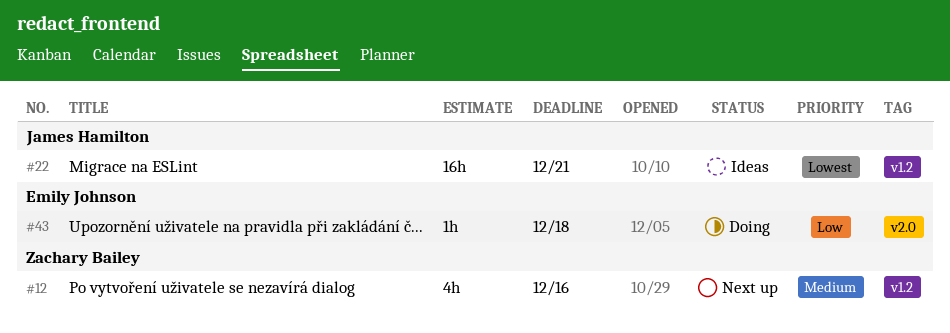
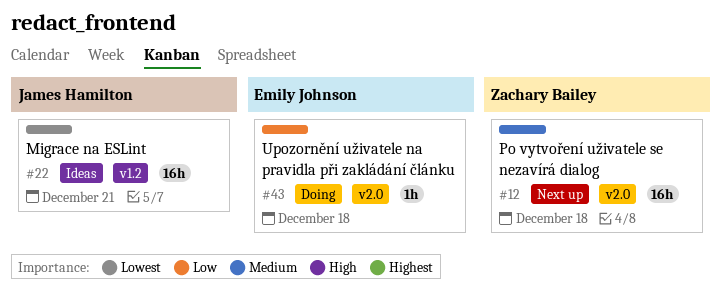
#12, label: v1.2 -> v2.0
#12, estimate: 4h -> 16h
#12, due: Dec 16 -> Dec 18

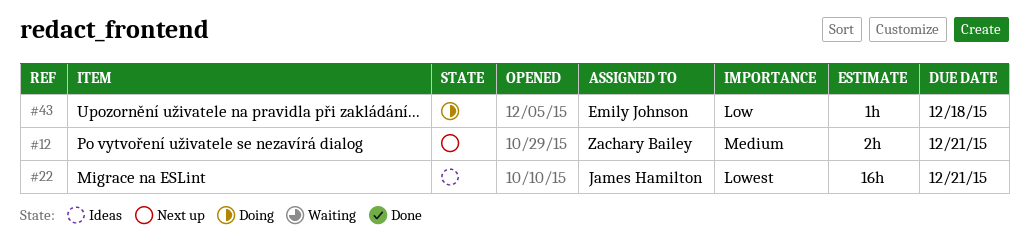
#12, estimate: 16h -> 2h
#12, due: Dec 18 -> Dec 21

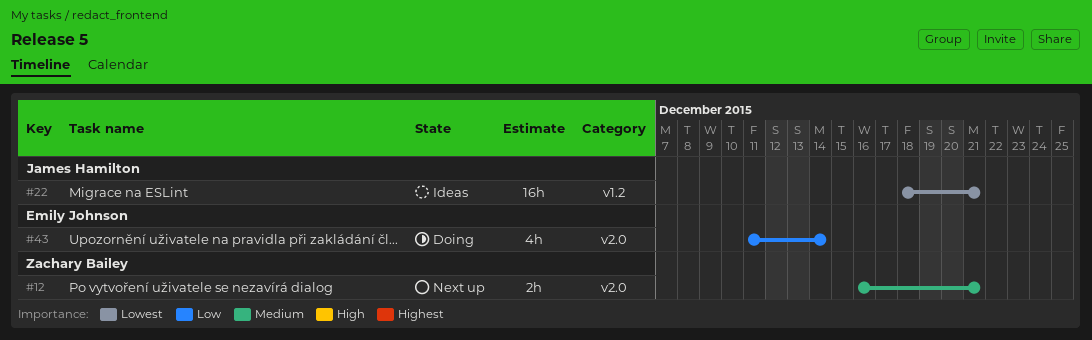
#43, estimate: 1h -> 4h
#43, due: Dec 18 -> Dec 14

